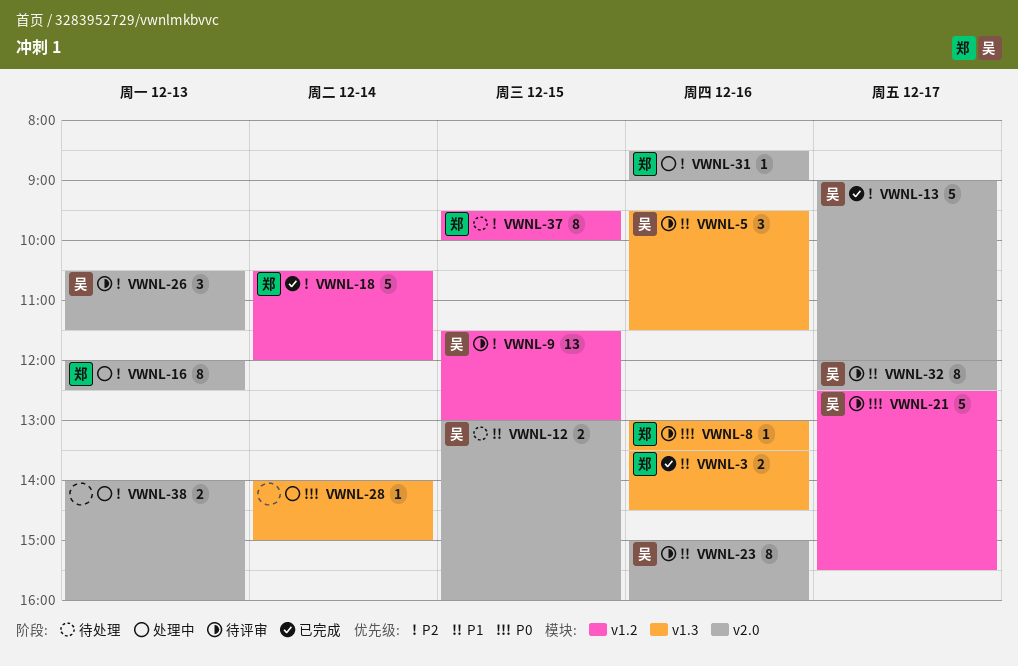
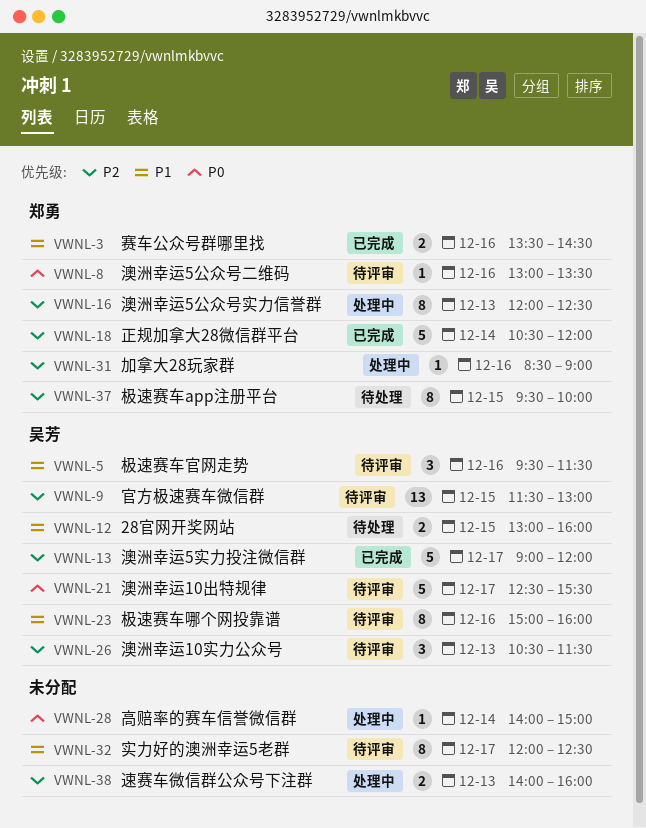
VWNL-32, owner: 吴芳 -> none

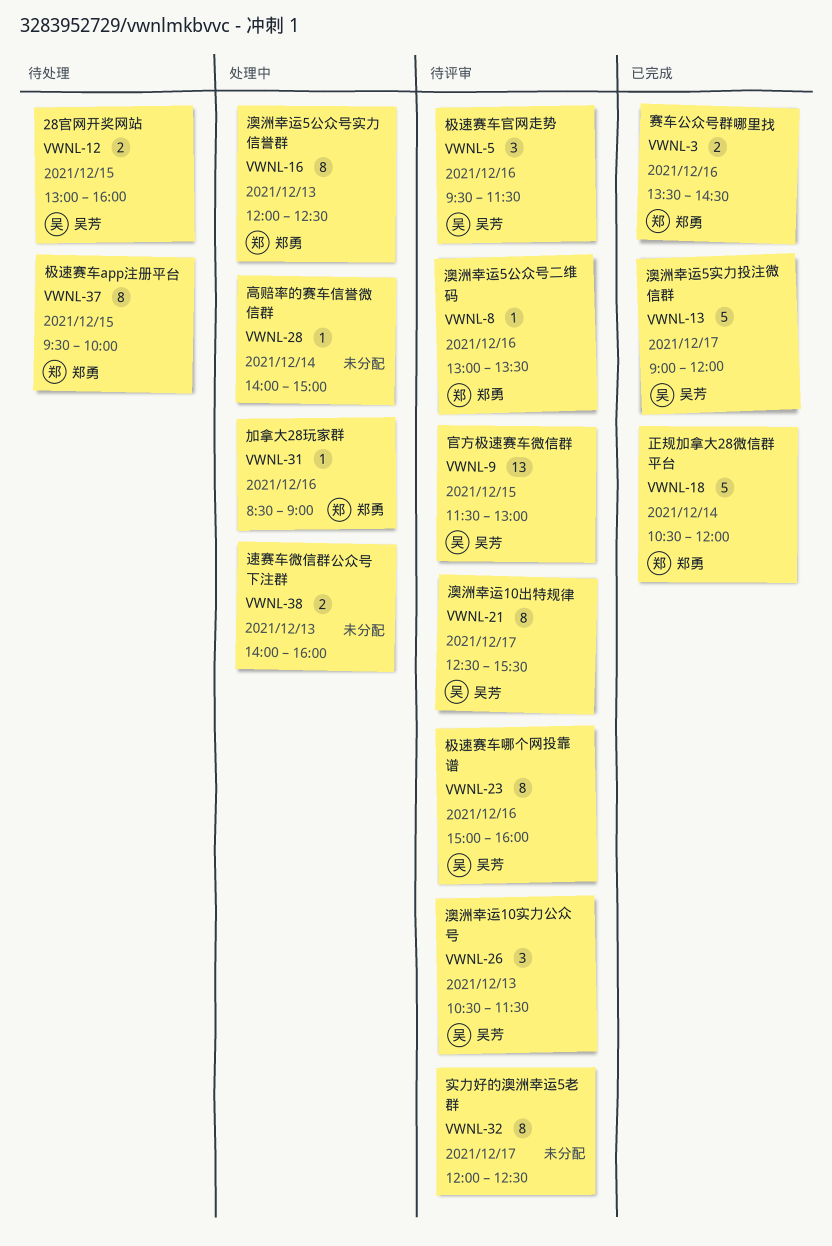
VWNL-21, estimate: 5 -> 8

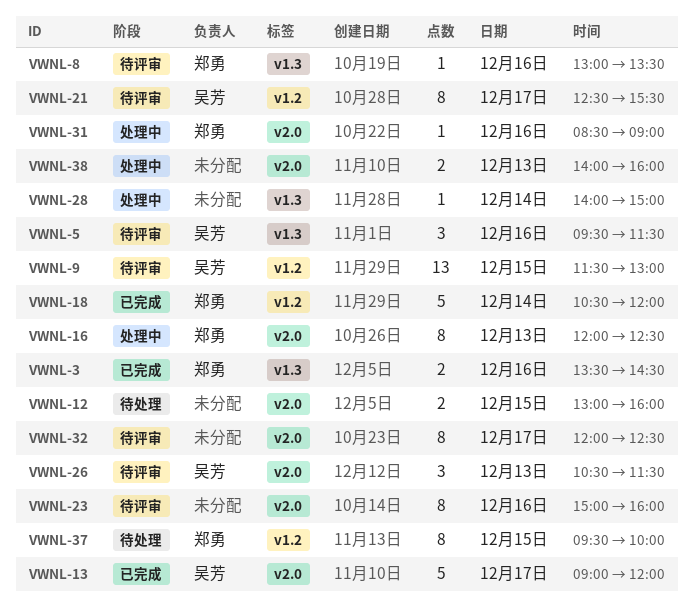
VWNL-12, owner: 吴芳 -> none
VWNL-23, owner: 吴芳 -> none

